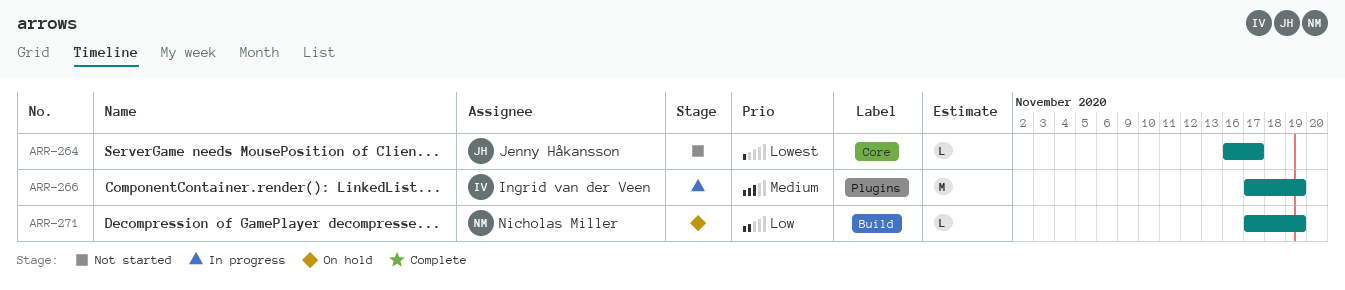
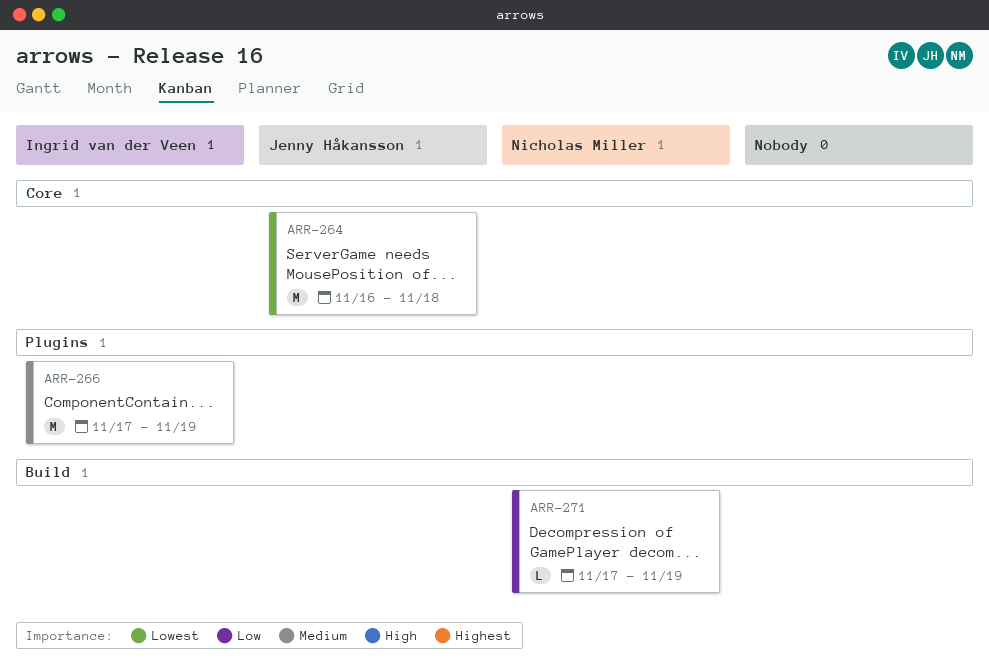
ARR-264, estimate: L -> M
ARR-264, due: Nov 17 -> Nov 18

